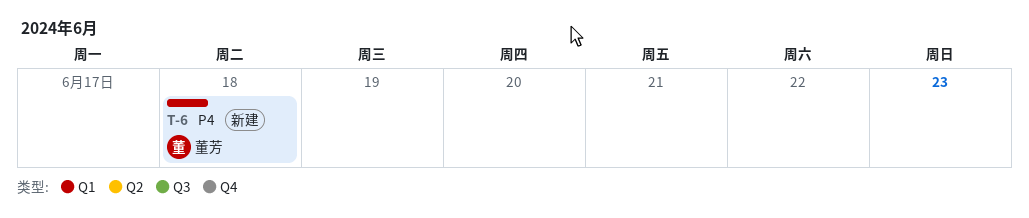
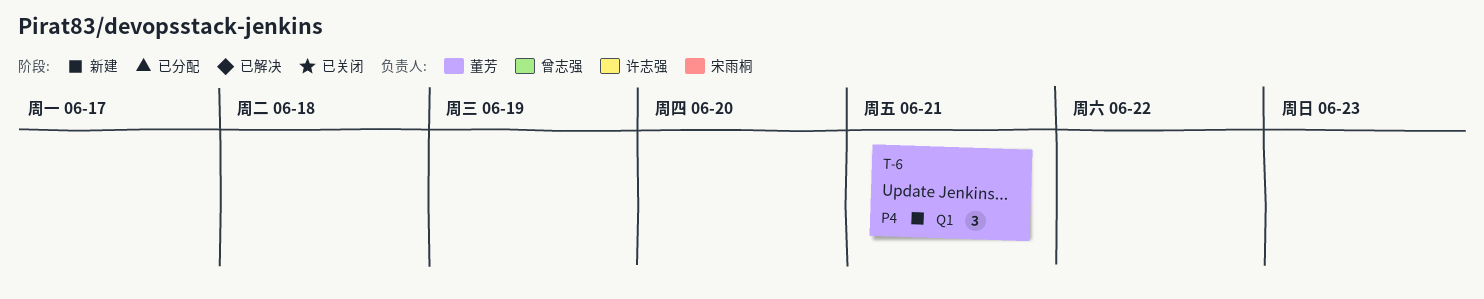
T-6, due: Jun 18 -> Jun 21

